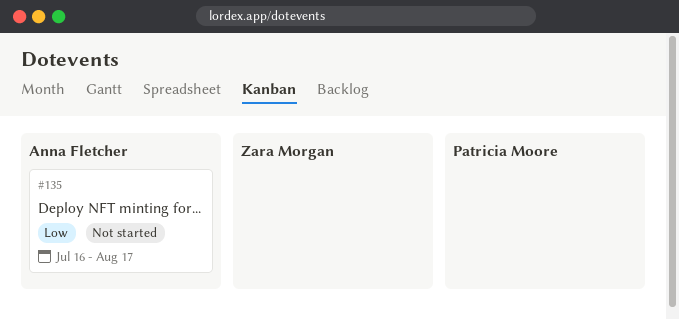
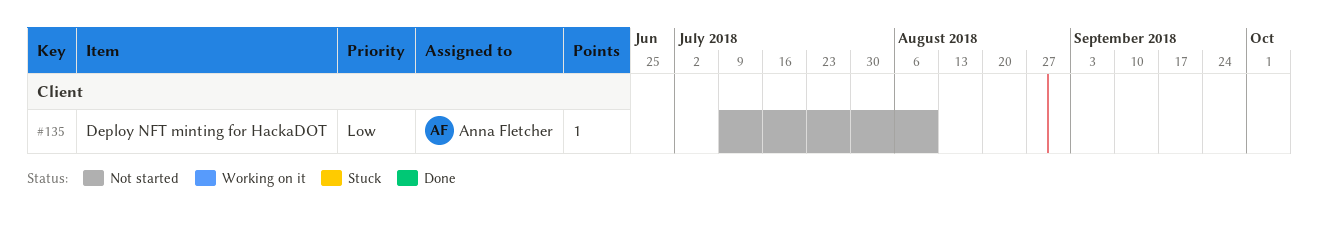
#135, start: Jul 16 -> Jul 9
#135, due: Aug 17 -> Aug 10

